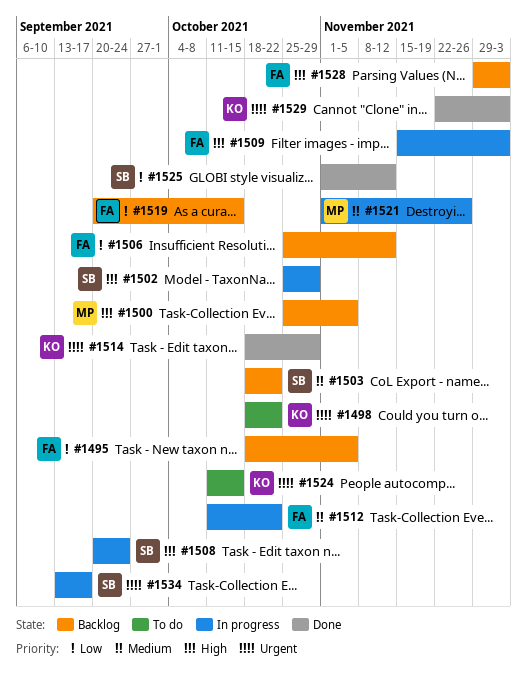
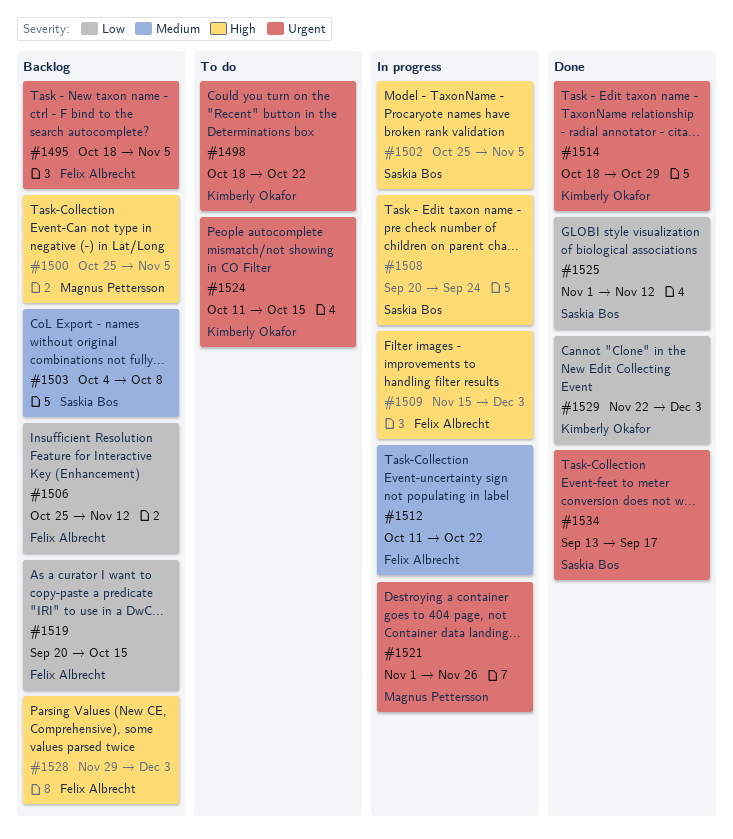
#1495, priority: Low -> Urgent
#1502, due: Oct 29 -> Nov 5
#1503, start: Oct 18 -> Oct 4
#1503, due: Oct 22 -> Oct 8
#1521, priority: Medium -> Urgent
#1529, priority: Urgent -> Low
#1534, status: In progress -> Done

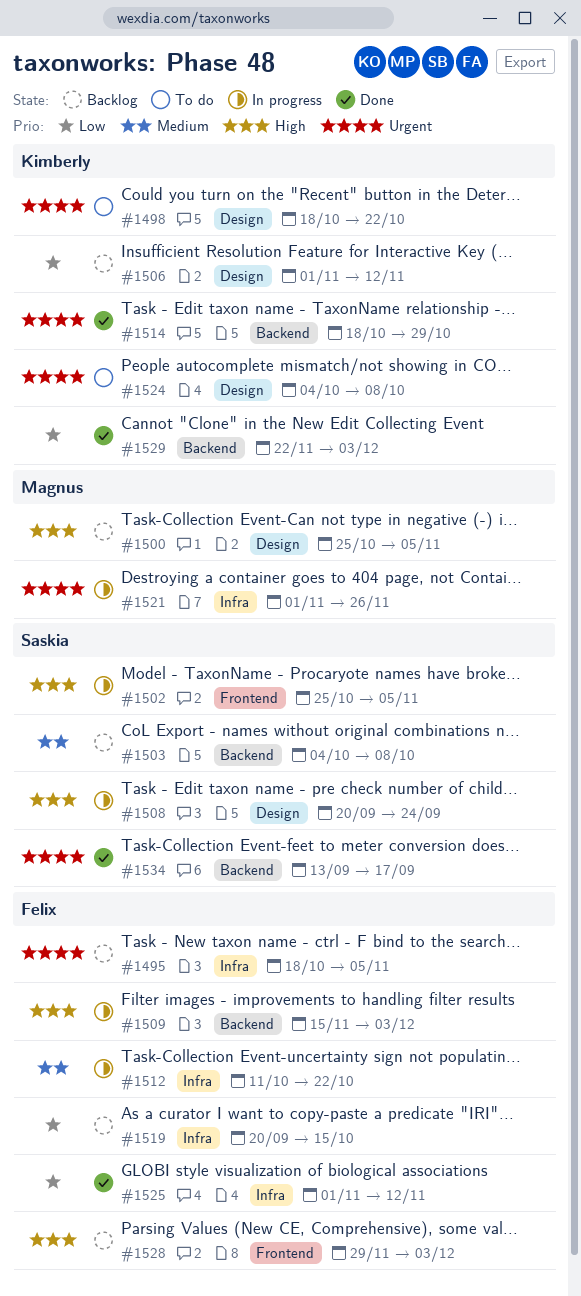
#1506, owner: Felix Albrecht -> Kimberly Okafor
#1506, start: Oct 25 -> Nov 1
#1524, start: Oct 11 -> Oct 4
#1524, due: Oct 15 -> Oct 8
#1525, owner: Saskia Bos -> Felix Albrecht

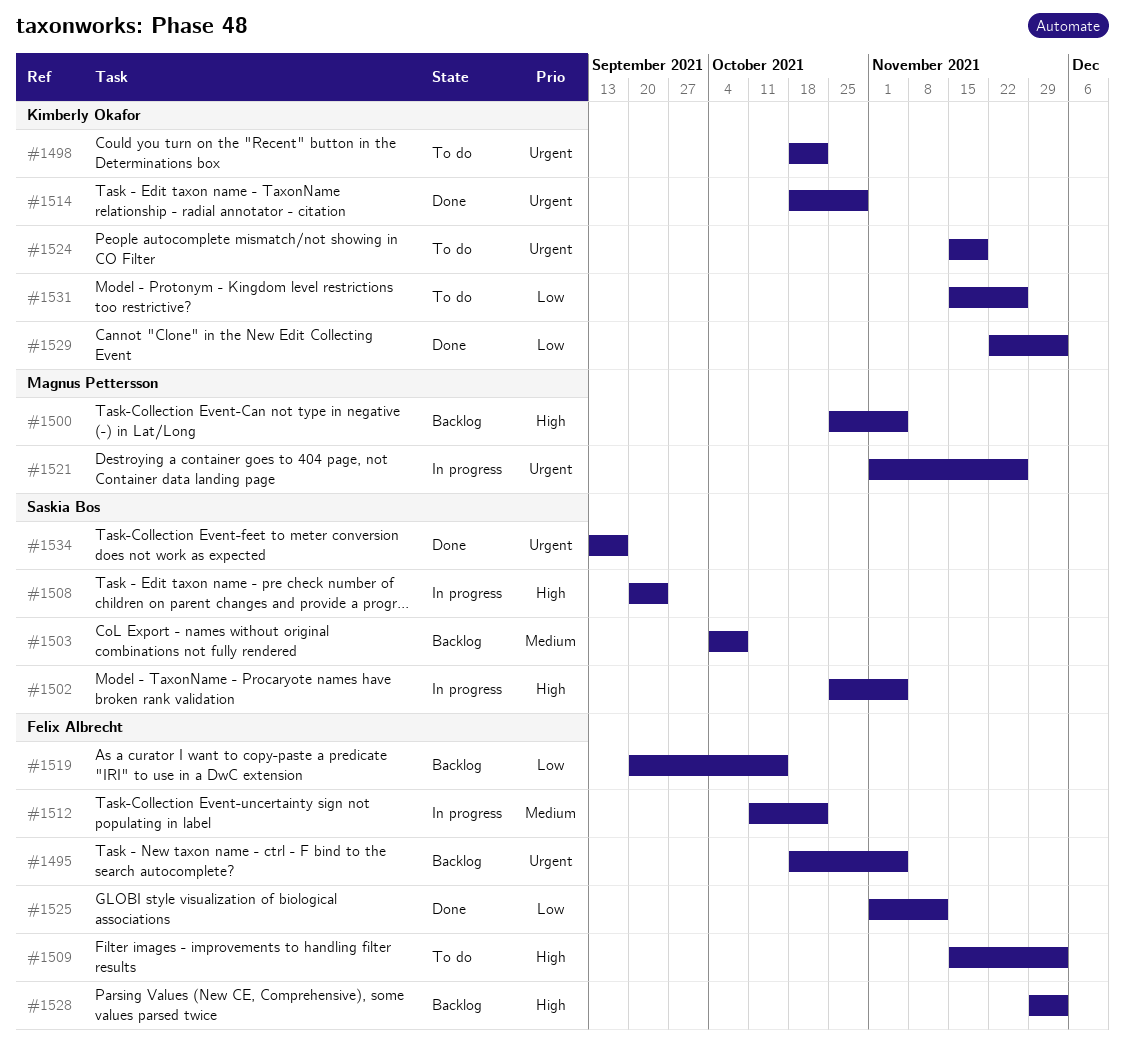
#1506: present -> none
#1509, status: In progress -> To do
#1524, start: Oct 4 -> Nov 15
#1524, due: Oct 8 -> Nov 19
#1531: none -> present

